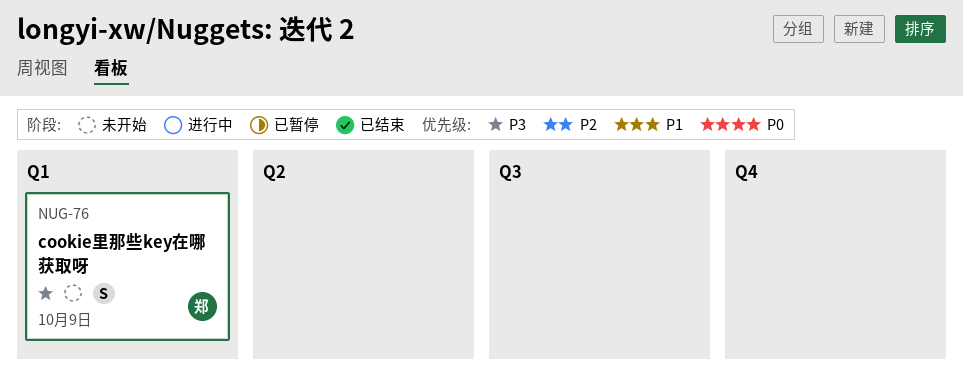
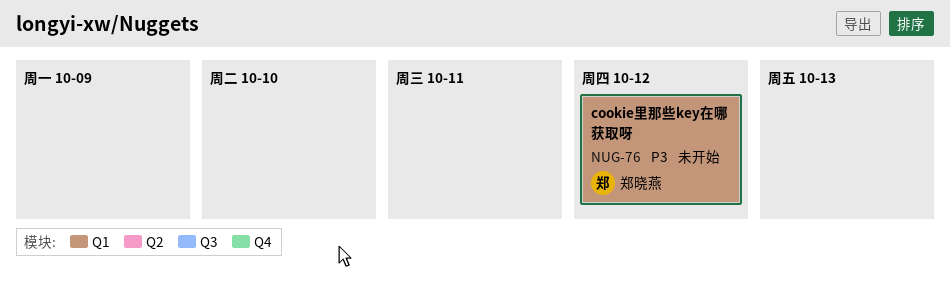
NUG-76, due: Oct 9 -> Oct 12

